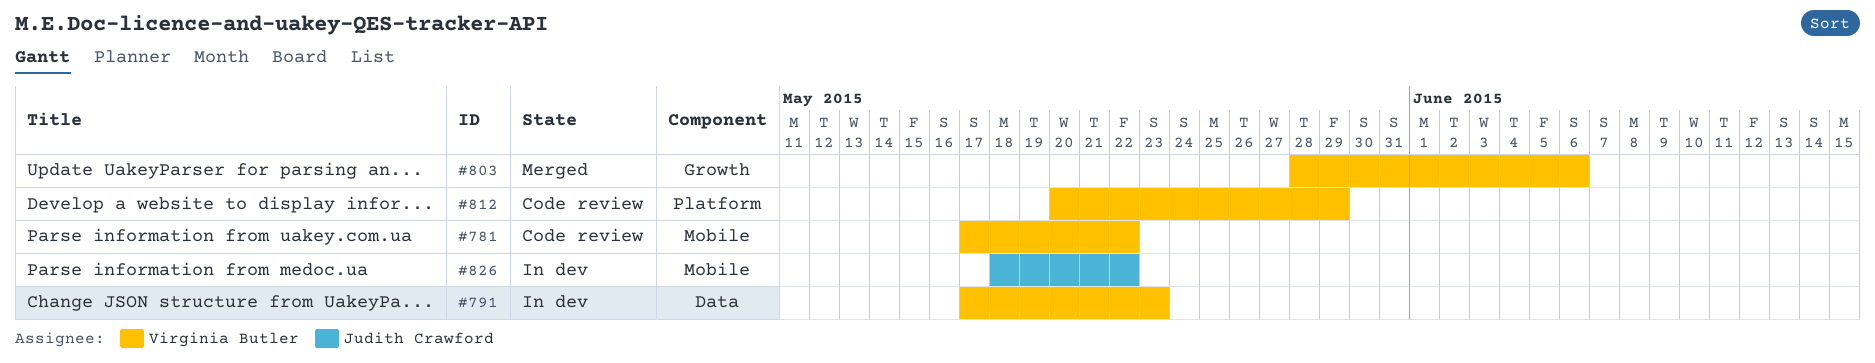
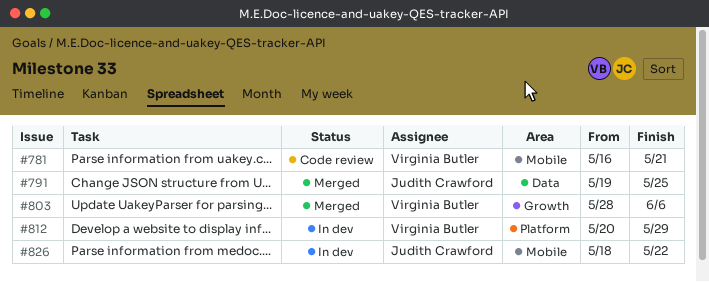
#781, start: May 17 -> May 16
#781, due: May 22 -> May 21
#791, status: In dev -> Merged
#791, owner: Virginia Butler -> Judith Crawford
#791, start: May 17 -> May 19
#791, due: May 23 -> May 25
#812, status: Code review -> In dev

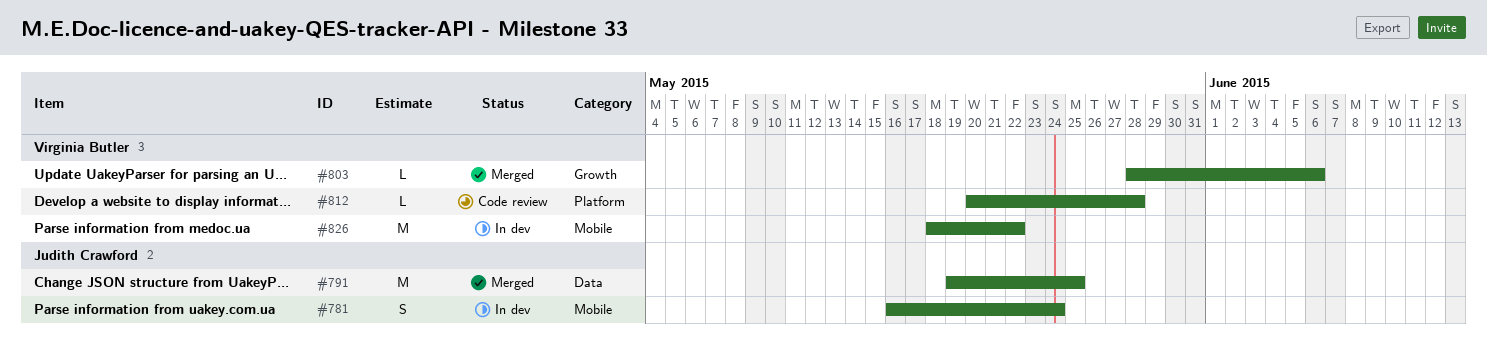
#781, status: Code review -> In dev
#781, owner: Virginia Butler -> Judith Crawford
#781, due: May 21 -> May 24
#812, status: In dev -> Code review
#812, due: May 29 -> May 28
#826, owner: Judith Crawford -> Virginia Butler

